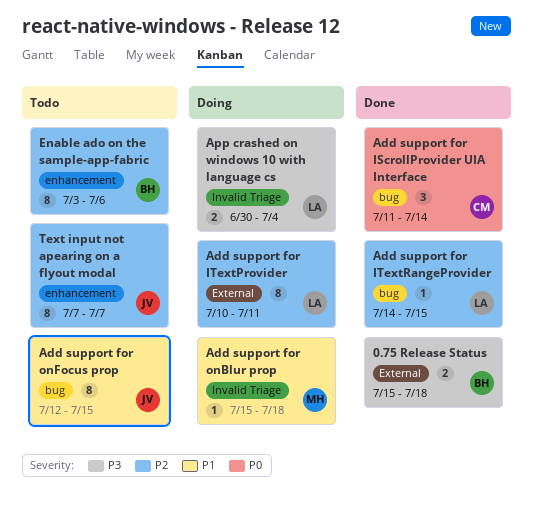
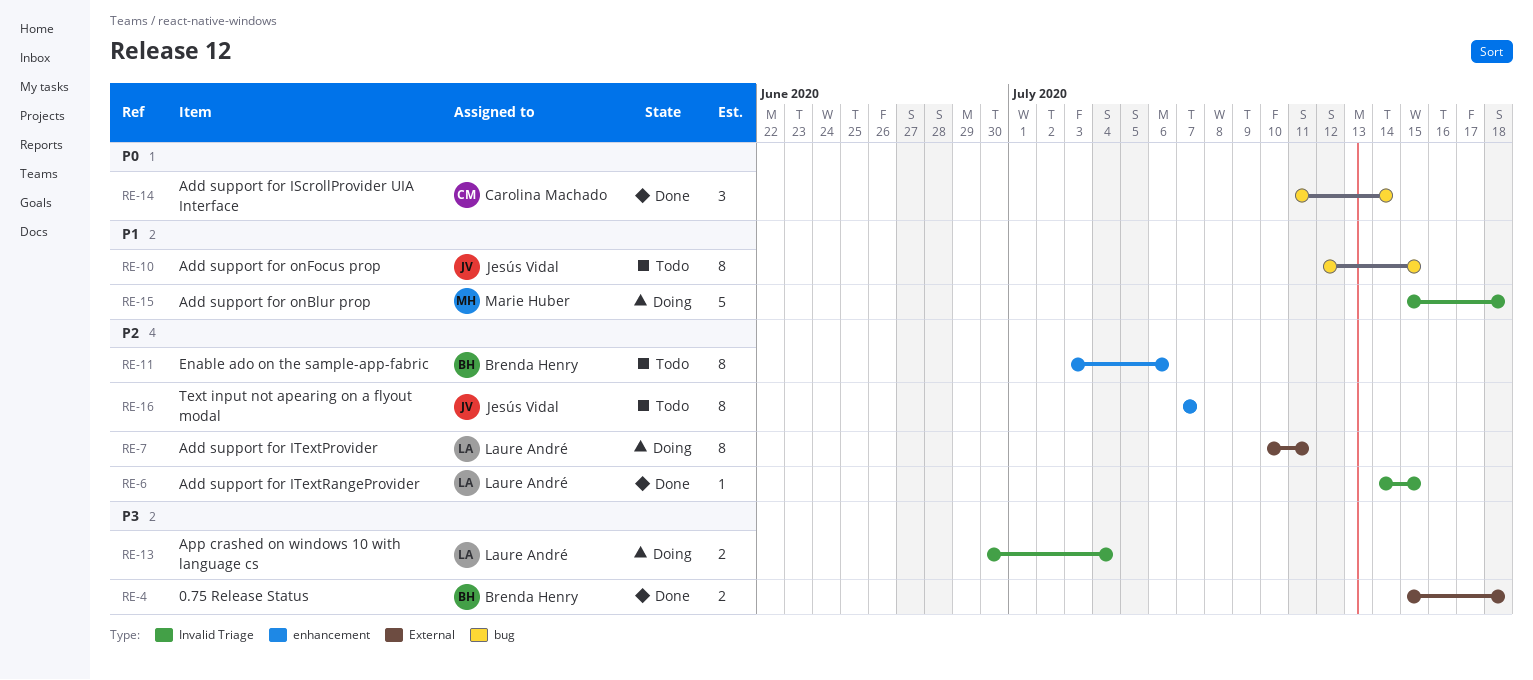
Add support for ITextRangeProvider, label: bug -> Invalid Triage
Add support for onBlur prop, estimate: 1 -> 5

